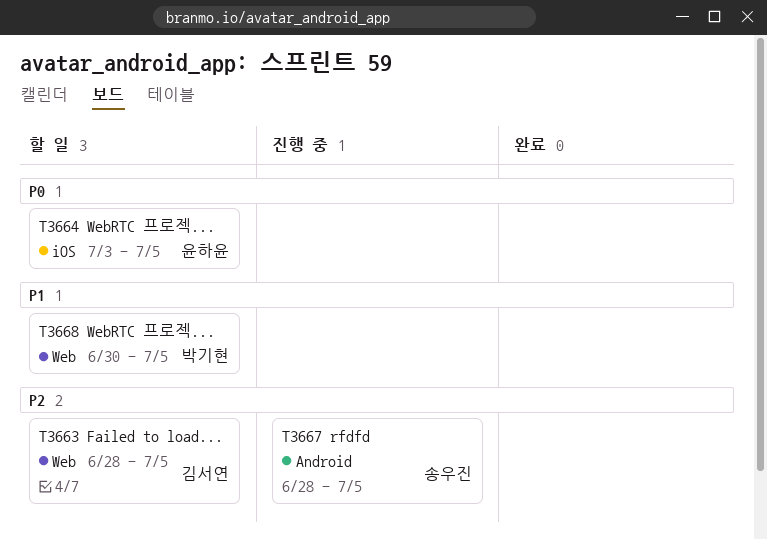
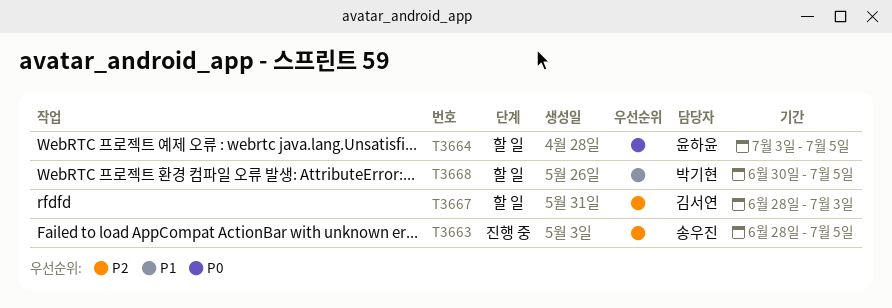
T3663, status: 할 일 -> 진행 중
T3663, owner: 김서연 -> 송우진
T3667, status: 진행 중 -> 할 일
T3667, owner: 송우진 -> 김서연
T3667, due: Jul 5 -> Jul 3

